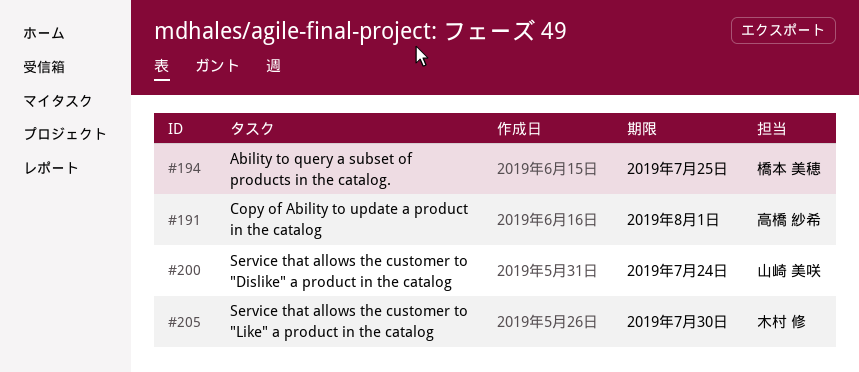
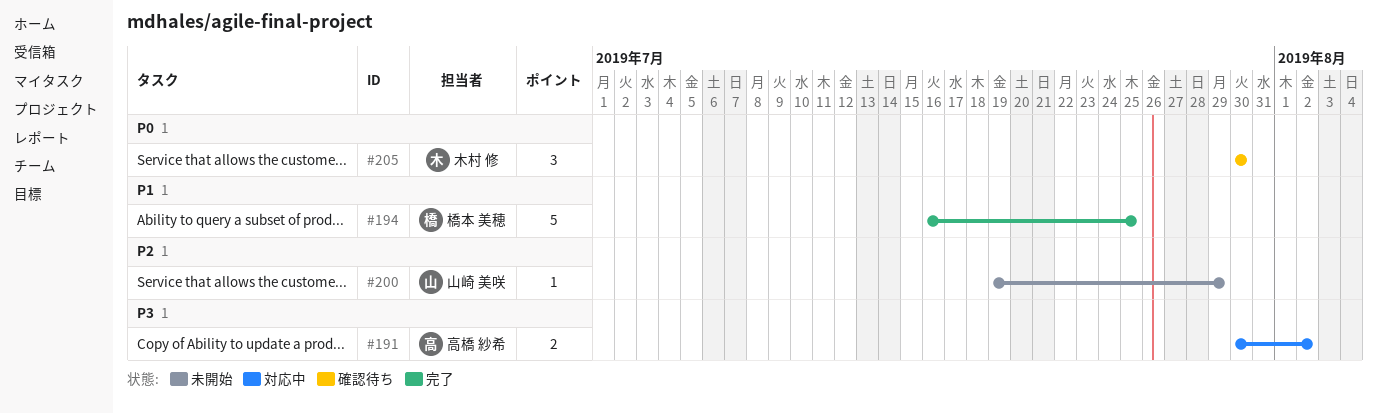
#191, due: Aug 1 -> Aug 2
#200, due: Jul 24 -> Jul 29

